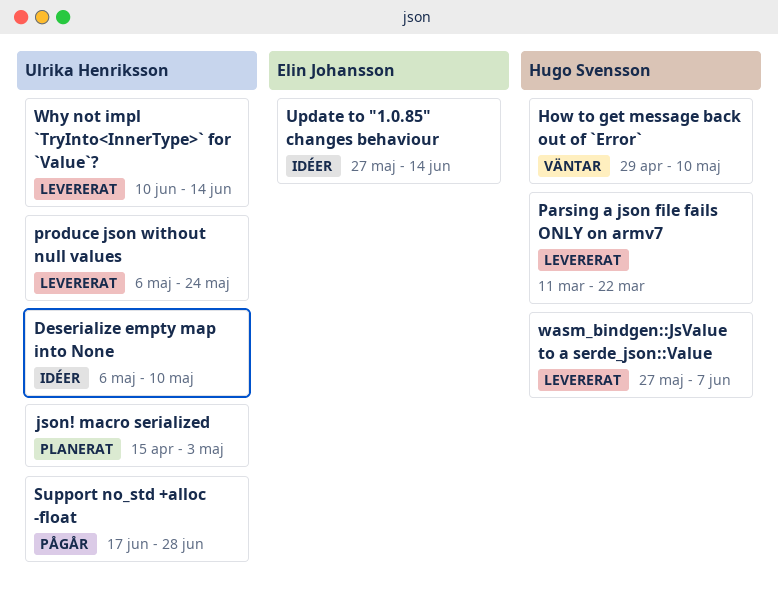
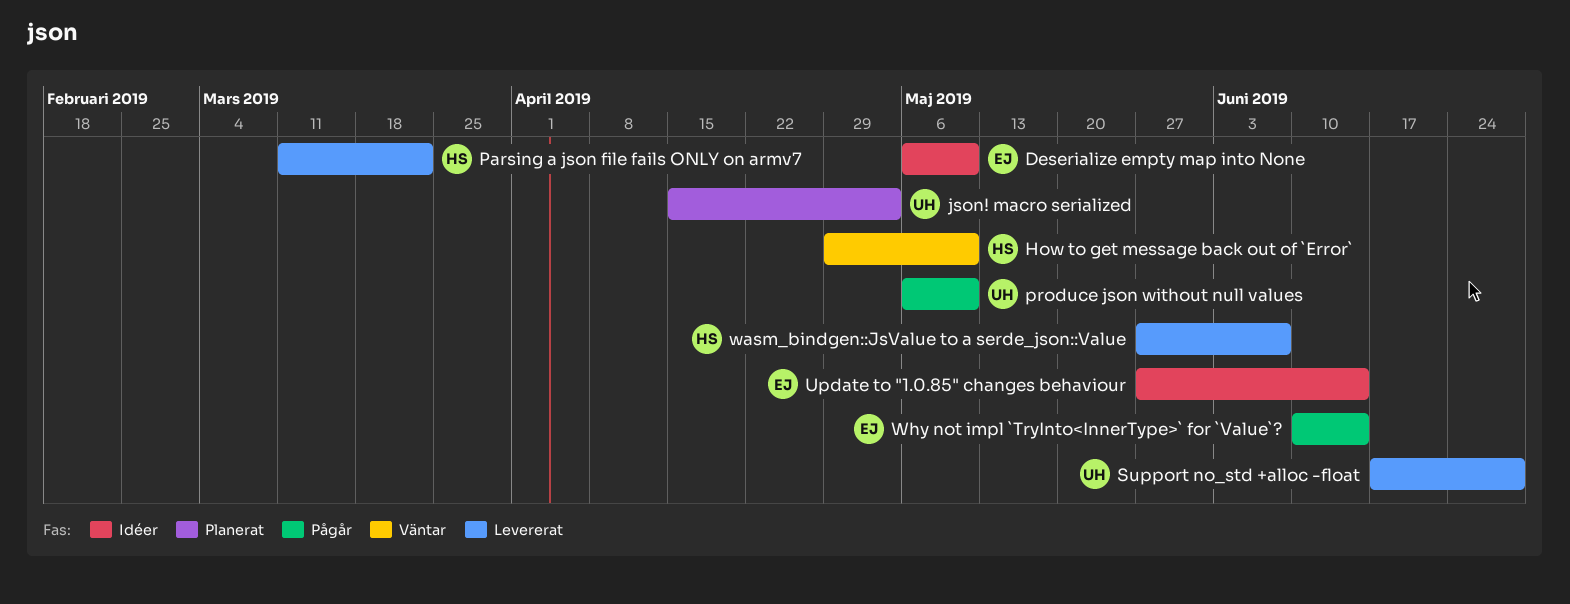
Deserialize empty map into None, owner: Ulrika Henriksson -> Elin Johansson
produce json without null values, status: Levererat -> Pågår
produce json without null values, due: May 24 -> May 10
Support no_std +alloc -float, status: Pågår -> Levererat
Why not impl `TryInto<InnerType>` for `Value`?, status: Levererat -> Pågår
Why not impl `TryInto<InnerType>` for `Value`?, owner: Ulrika Henriksson -> Elin Johansson

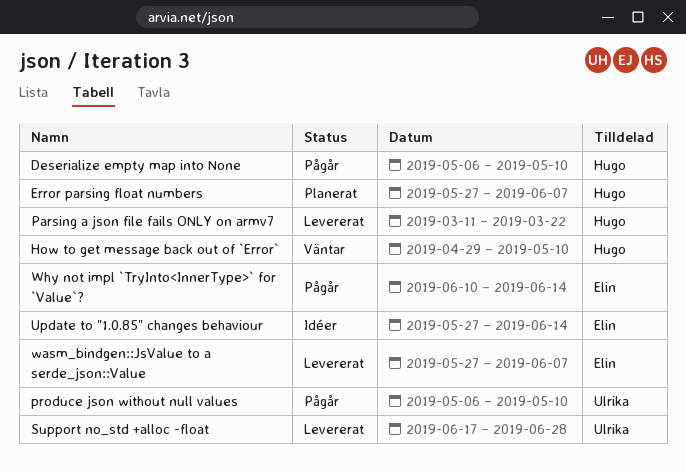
Deserialize empty map into None, status: Idéer -> Pågår
Deserialize empty map into None, owner: Elin -> Hugo
Error parsing float numbers: none -> present
json! macro serialized: present -> none
wasm_bindgen::JsValue to a serde_json::Value, owner: Hugo -> Elin

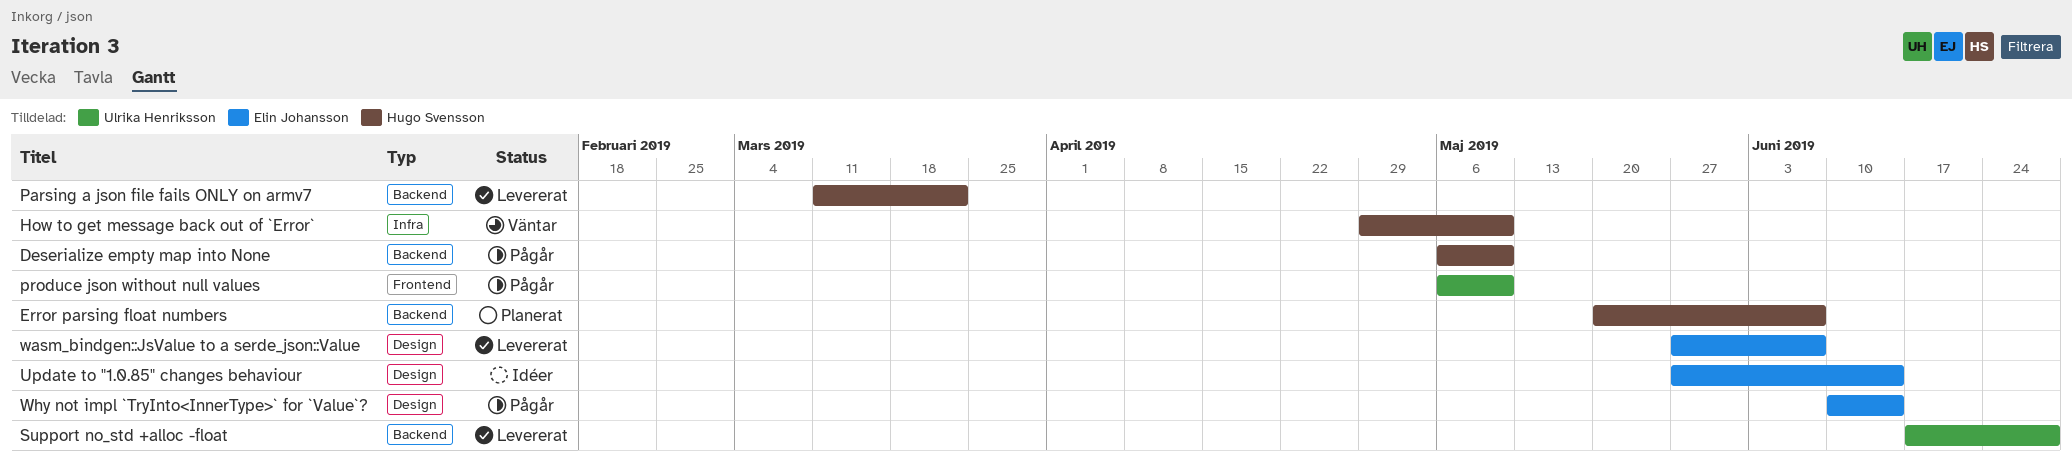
Error parsing float numbers, start: May 27 -> May 20

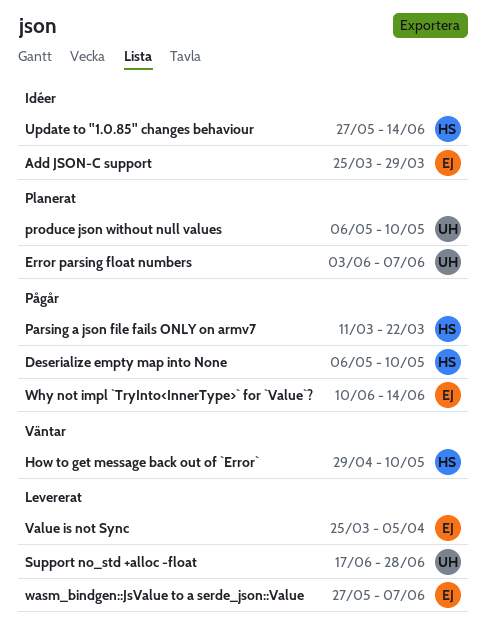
Add JSON-C support: none -> present
Error parsing float numbers, owner: Hugo Svensson -> Ulrika Henriksson
Error parsing float numbers, start: May 20 -> Jun 3
Parsing a json file fails ONLY on armv7, status: Levererat -> Pågår
produce json without null values, status: Pågår -> Planerat
Update to "1.0.85" changes behaviour, owner: Elin Johansson -> Hugo Svensson
Value is not Sync: none -> present

